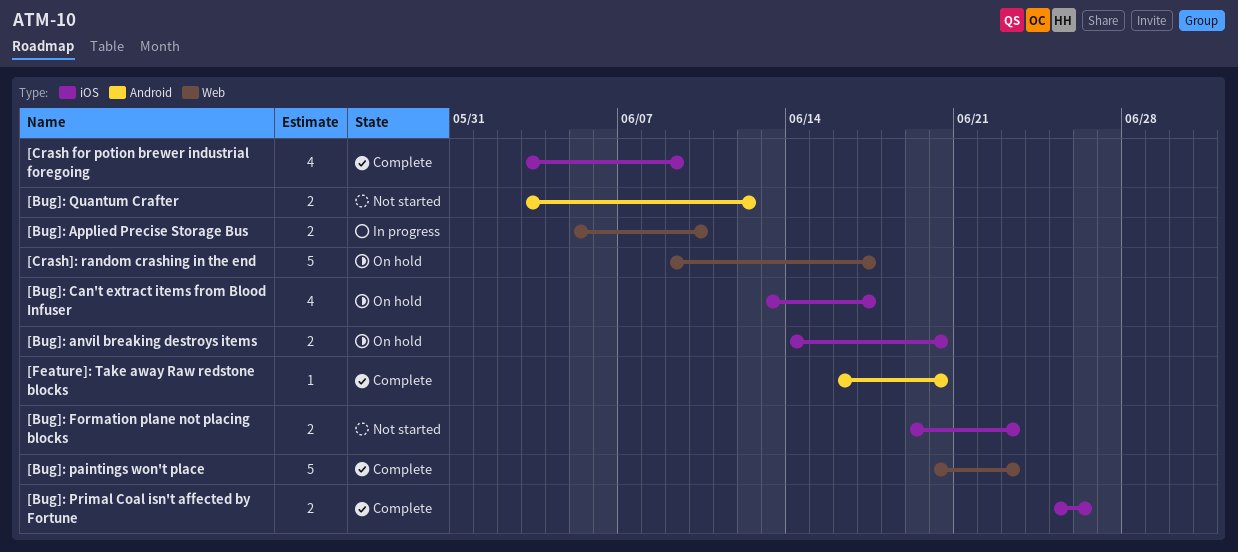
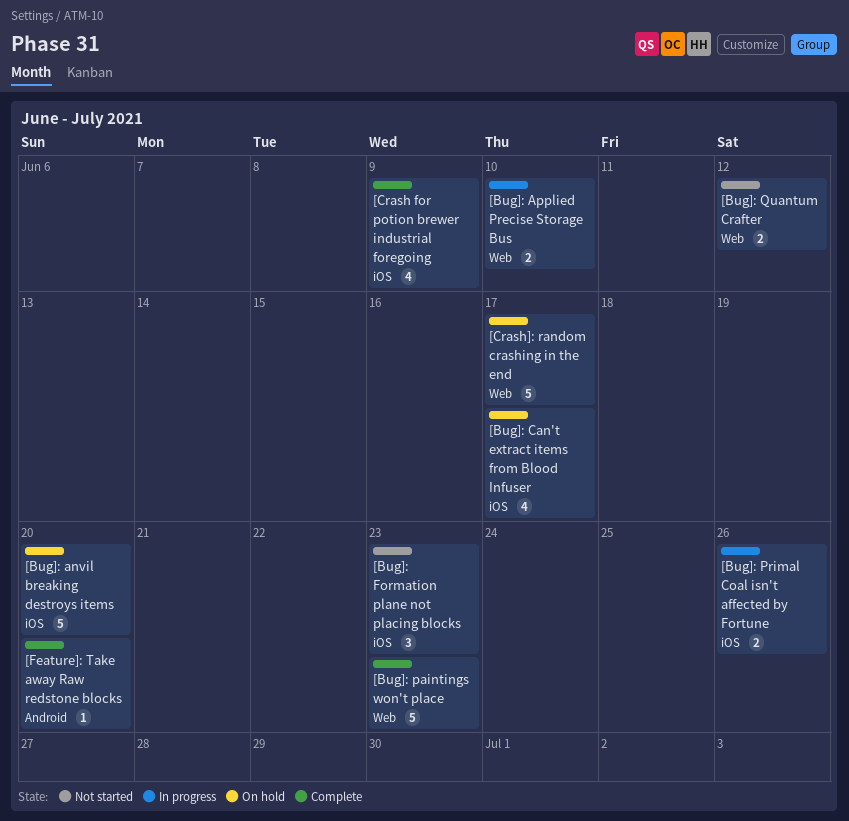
[Bug]: anvil breaking destroys items, estimate: 2 -> 5
[Bug]: Formation plane not placing blocks, estimate: 2 -> 3
[Bug]: Primal Coal isn't affected by Fortune, status: Complete -> In progress
[Bug]: Quantum Crafter, label: Android -> Web

